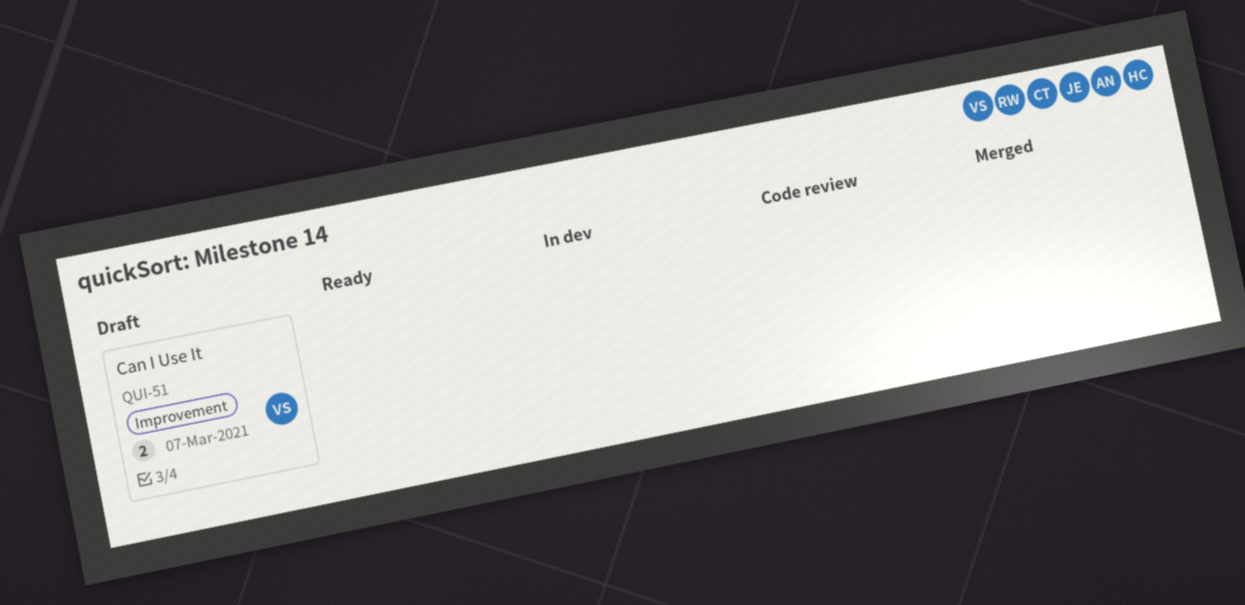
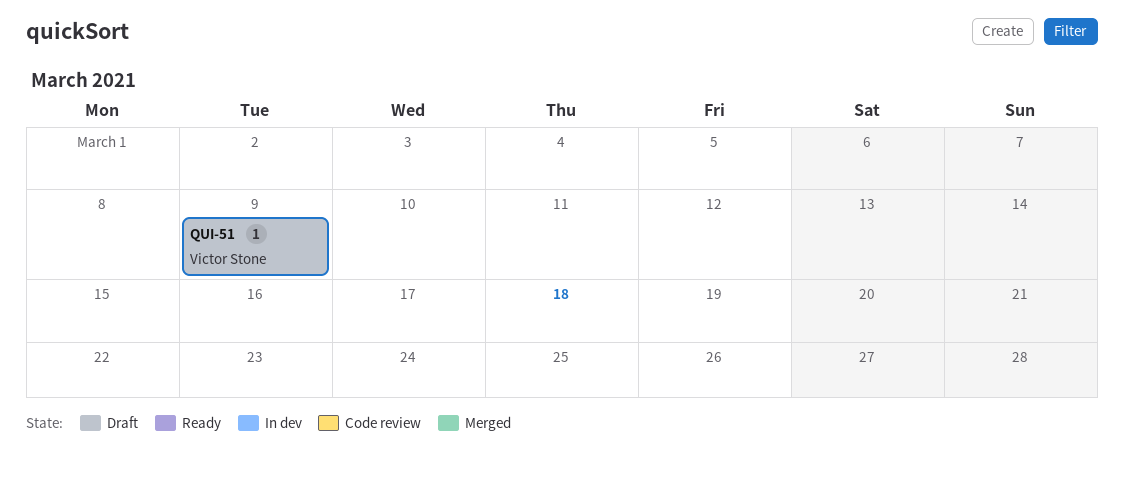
QUI-51, estimate: 2 -> 1
QUI-51, due: Mar 7 -> Mar 9

